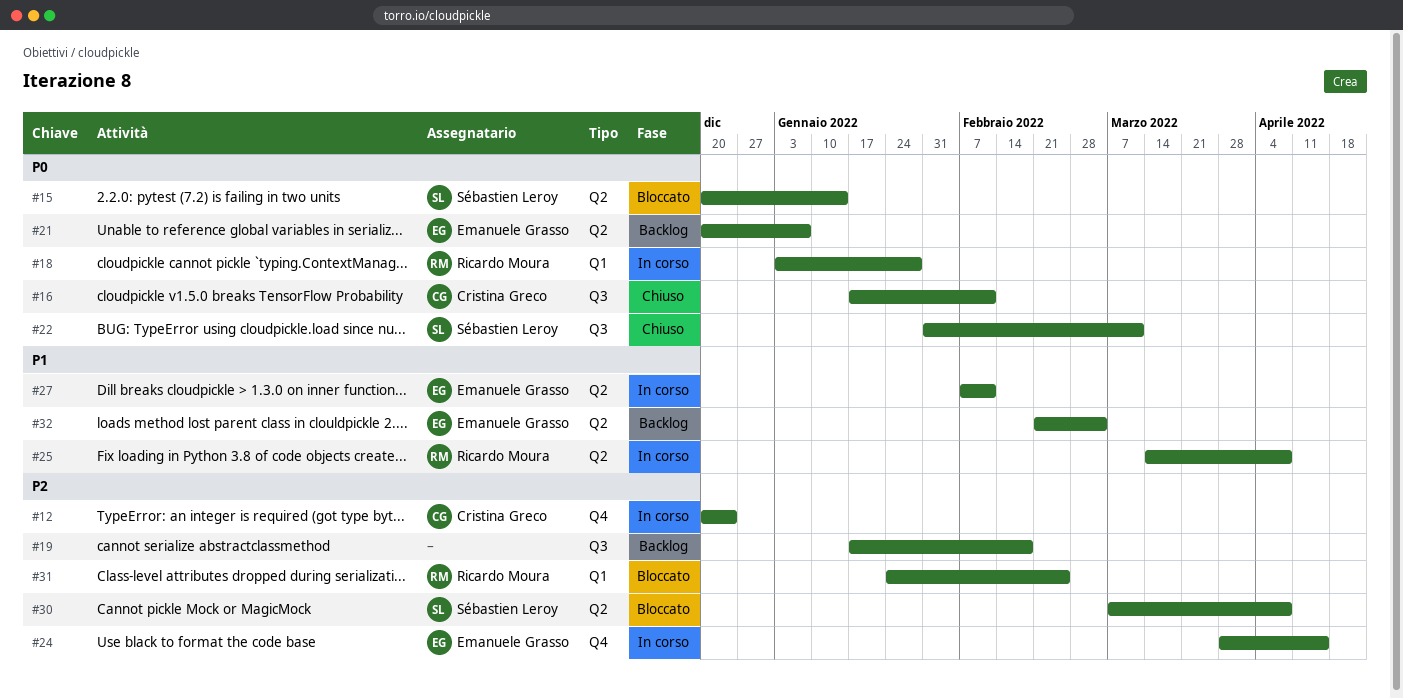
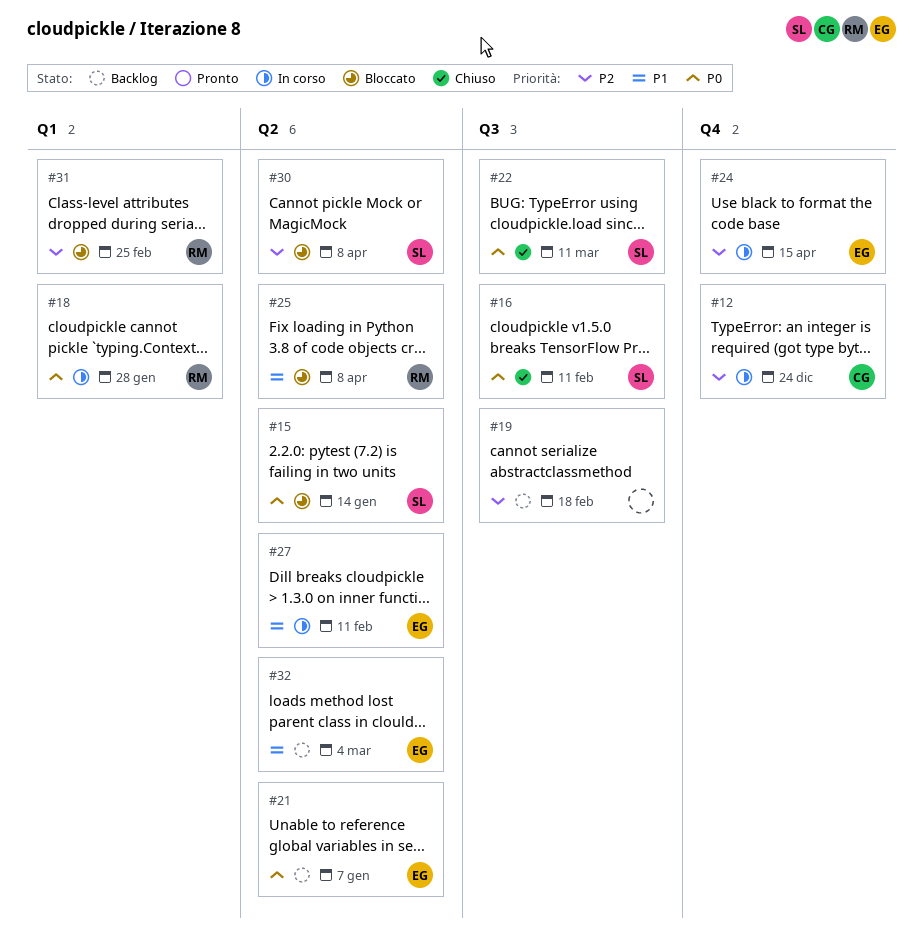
#16, owner: Cristina Greco -> Sébastien Leroy
#25, status: In corso -> Bloccato

